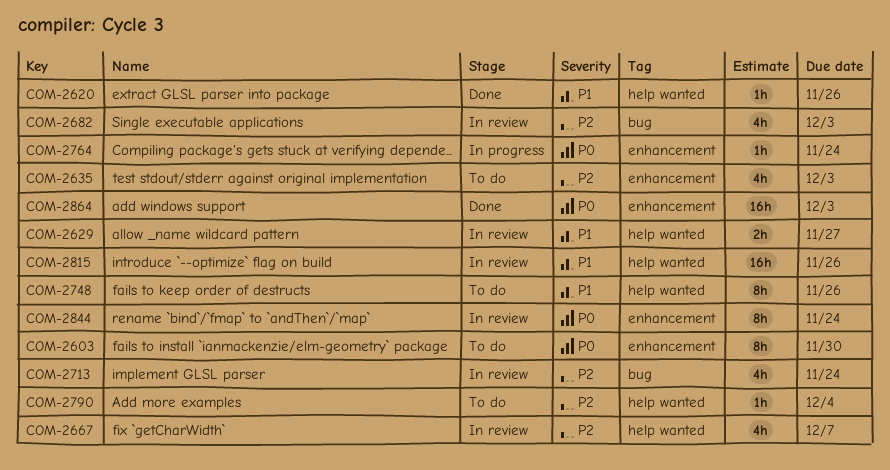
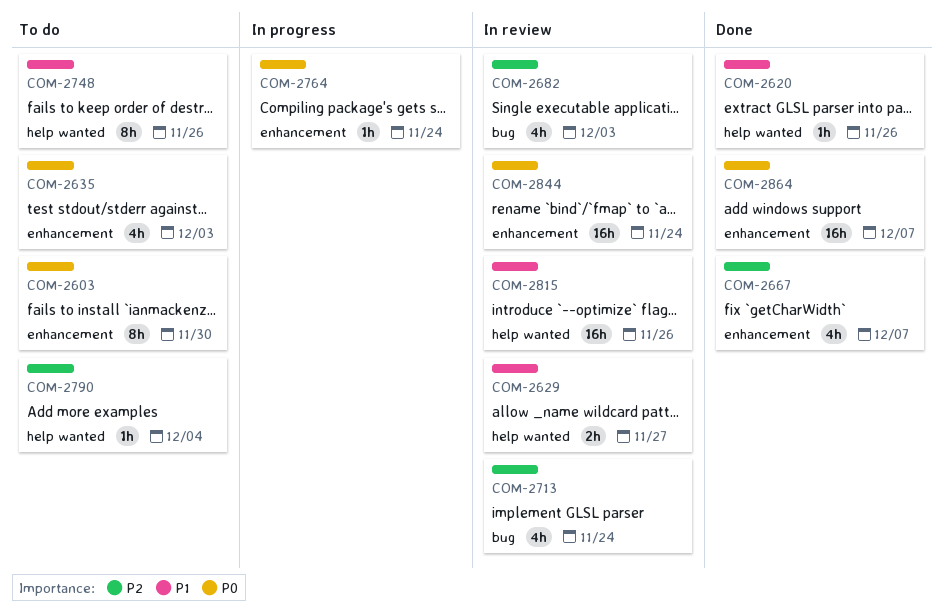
COM-2635, priority: P2 -> P0
COM-2667, status: In review -> Done
COM-2667, label: help wanted -> enhancement
COM-2844, estimate: 8h -> 16h
COM-2864, due: Dec 3 -> Dec 7

